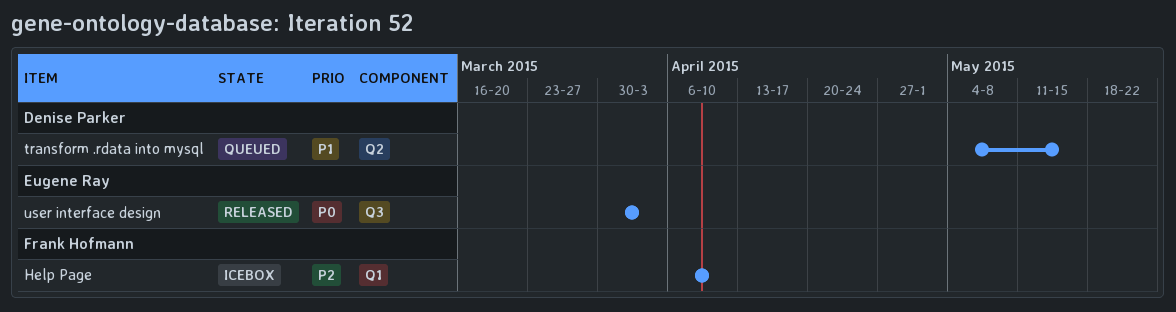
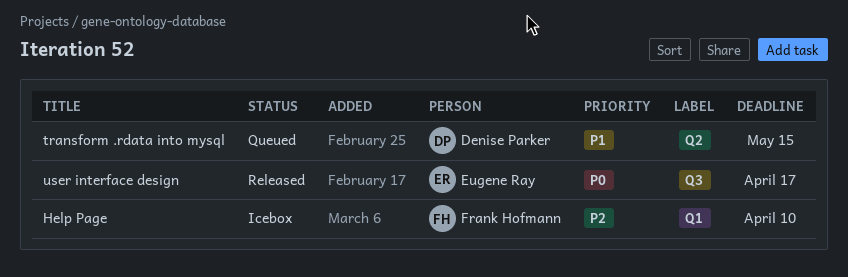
user interface design, due: Apr 3 -> Apr 17

